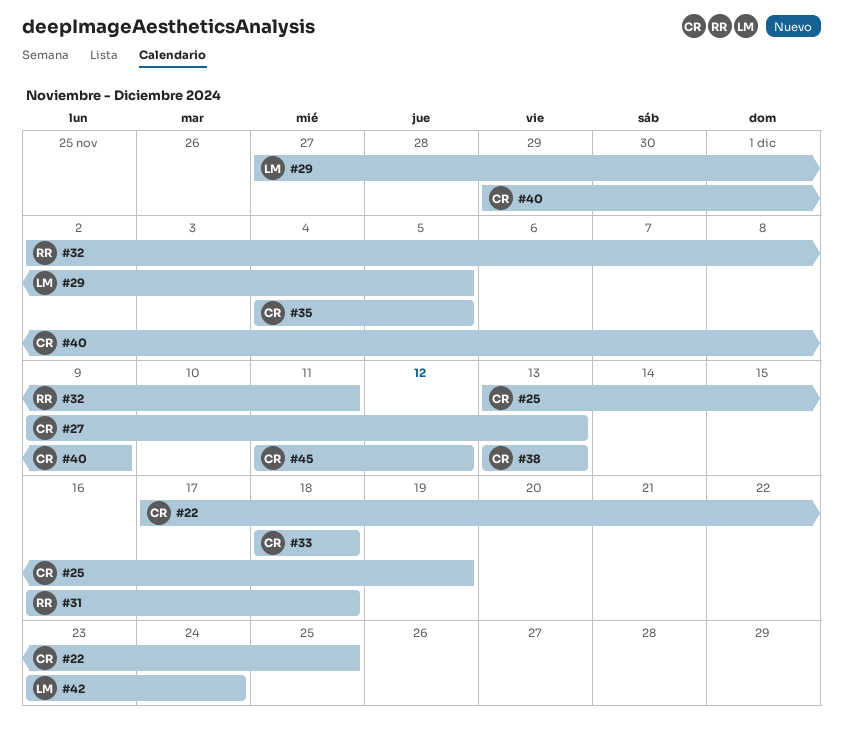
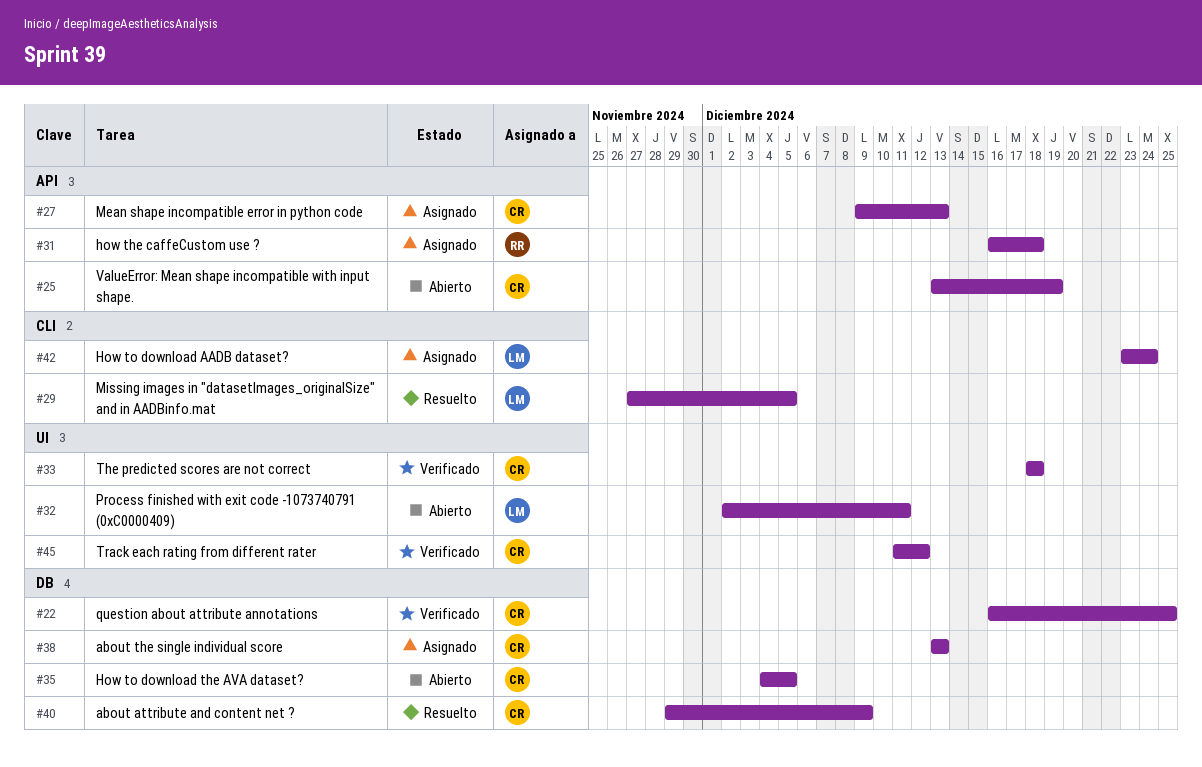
#22, start: Dec 17 -> Dec 16
#32, owner: RR -> LM

